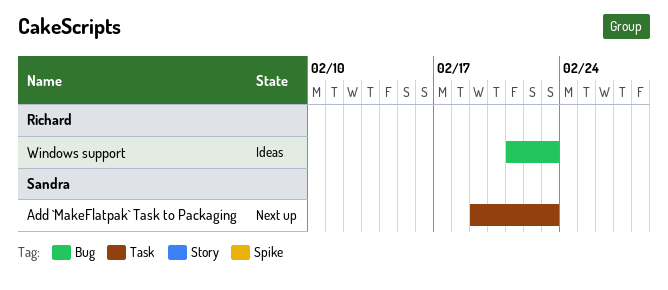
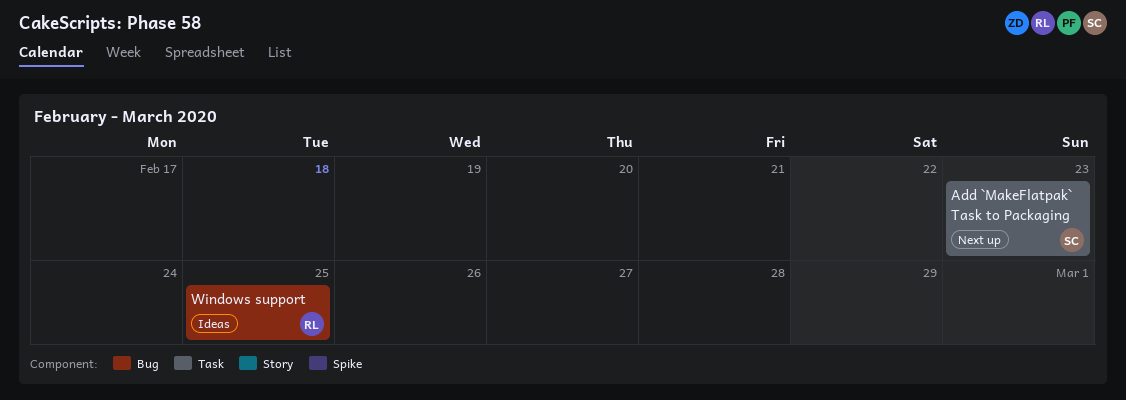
Windows support, due: Feb 23 -> Feb 25

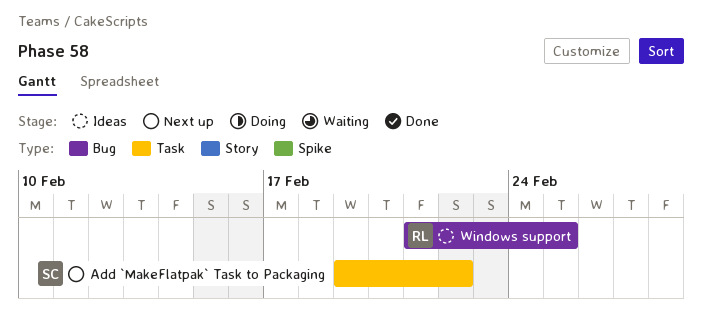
Add `MakeFlatpak` Task to Packaging, due: Feb 23 -> Feb 22

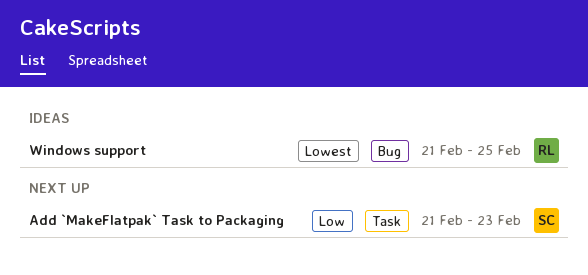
Add `MakeFlatpak` Task to Packaging, start: Feb 19 -> Feb 21
Add `MakeFlatpak` Task to Packaging, due: Feb 22 -> Feb 23

